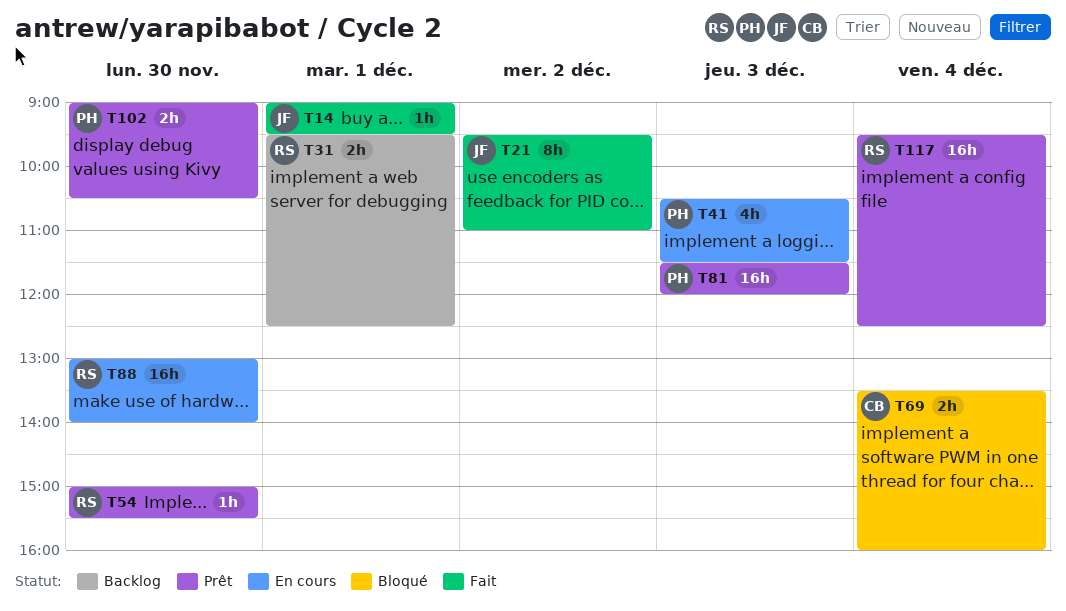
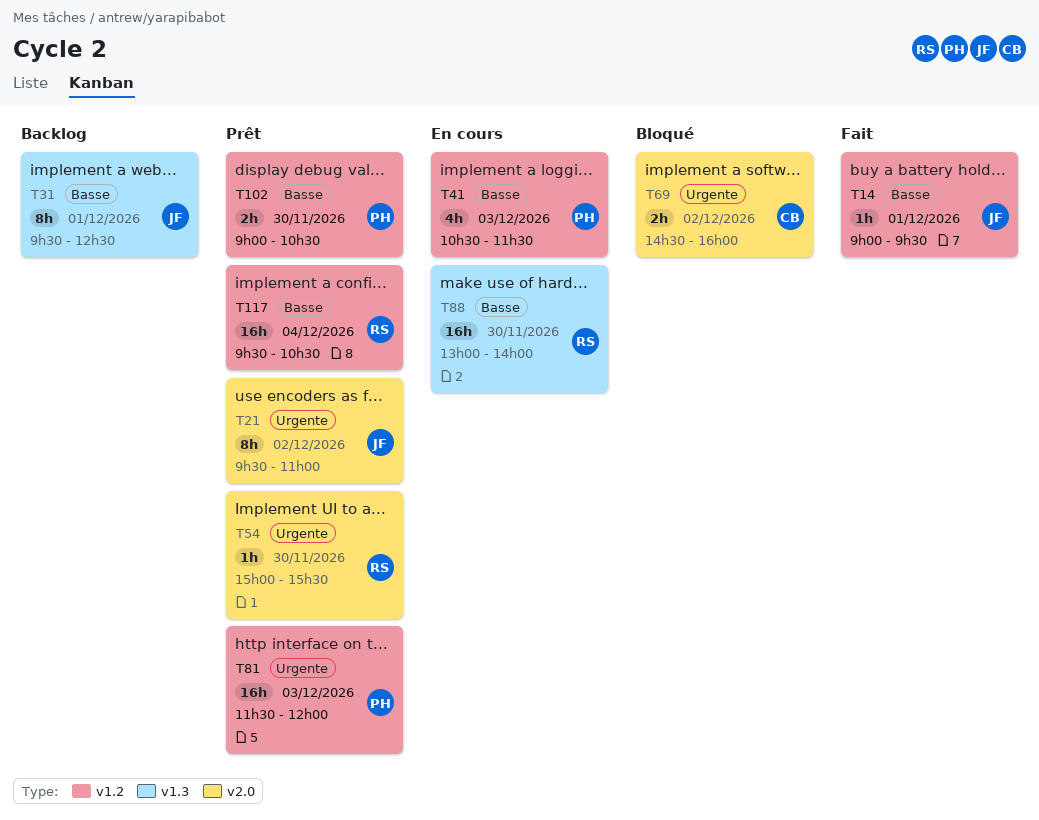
T21, status: Fait -> Prêt
T31, owner: RS -> JF
T31, estimate: 2h -> 8h
T69, day: Dec 4 -> Dec 2
T69, begins: 13:30 -> 14:30
T117, ends: 12:30 -> 10:30

